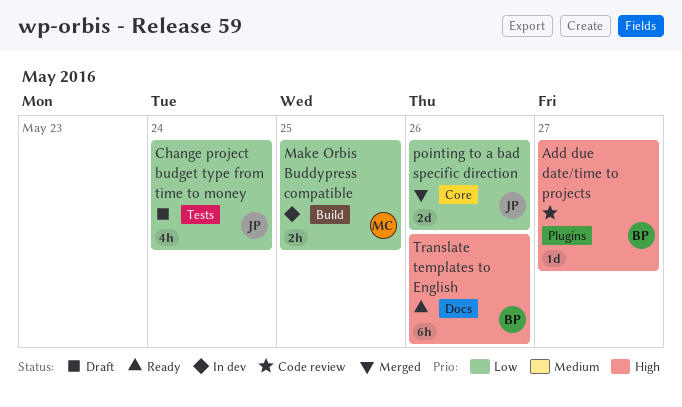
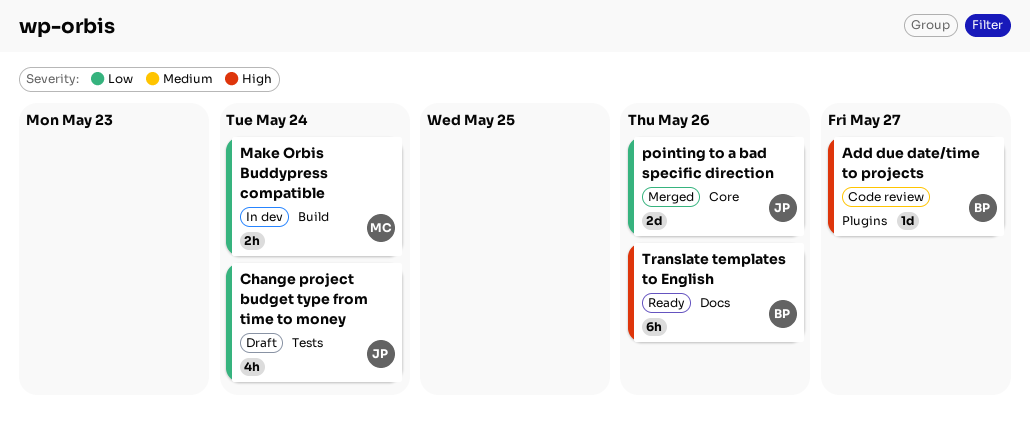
Make Orbis Buddypress compatible, due: May 25 -> May 24

